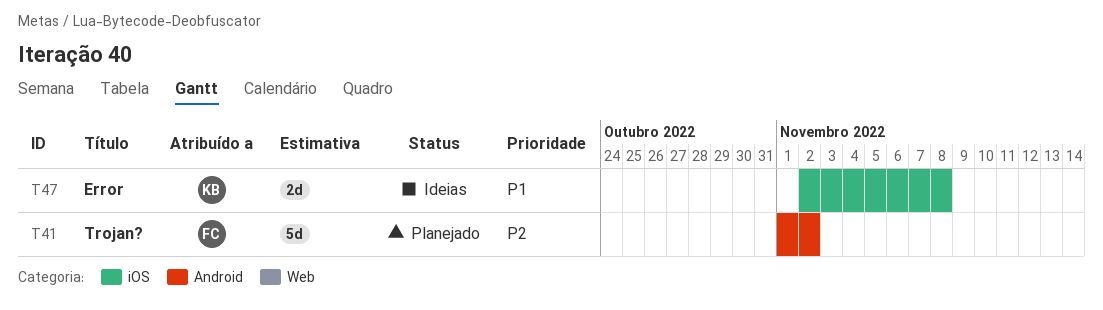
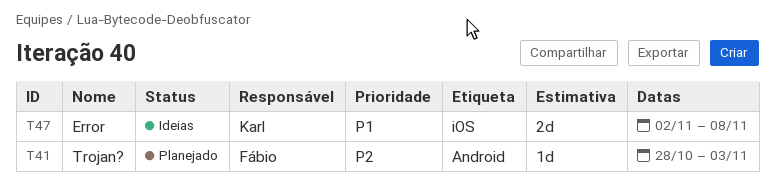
T41, estimate: 5d -> 1d
T41, start: Nov 1 -> Oct 28
T41, due: Nov 2 -> Nov 3

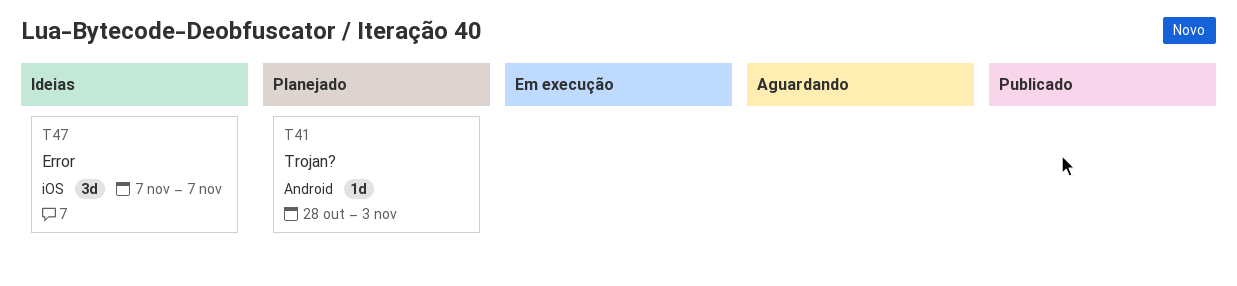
T47, estimate: 2d -> 3d
T47, start: Nov 2 -> Nov 7
T47, due: Nov 8 -> Nov 7

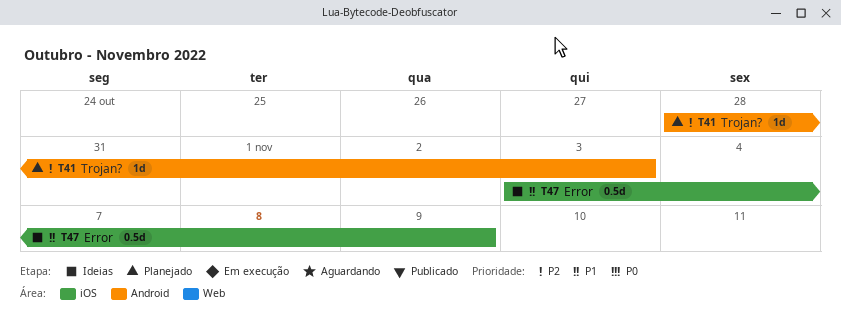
T47, estimate: 3d -> 0.5d
T47, start: Nov 7 -> Nov 3
T47, due: Nov 7 -> Nov 9

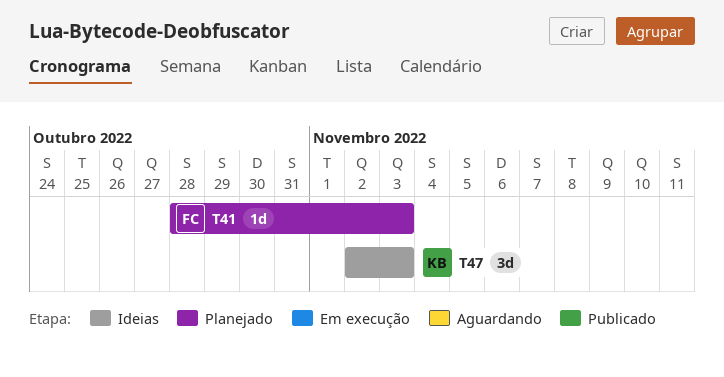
T47, estimate: 0.5d -> 3d
T47, start: Nov 3 -> Nov 2
T47, due: Nov 9 -> Nov 3

